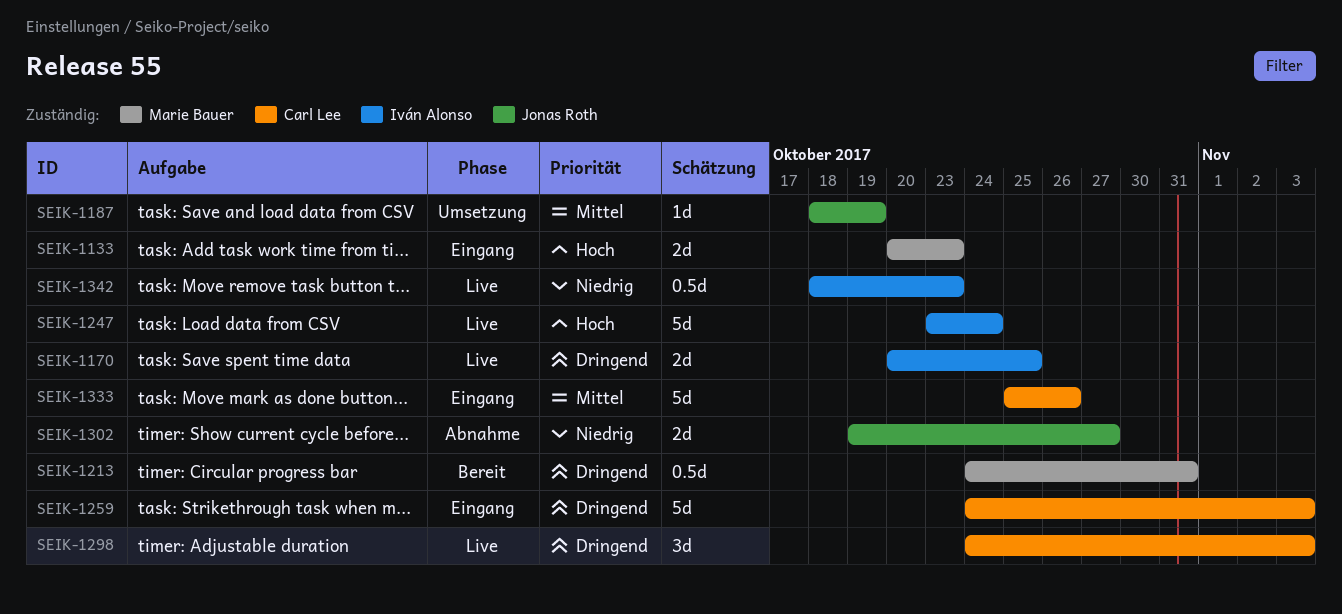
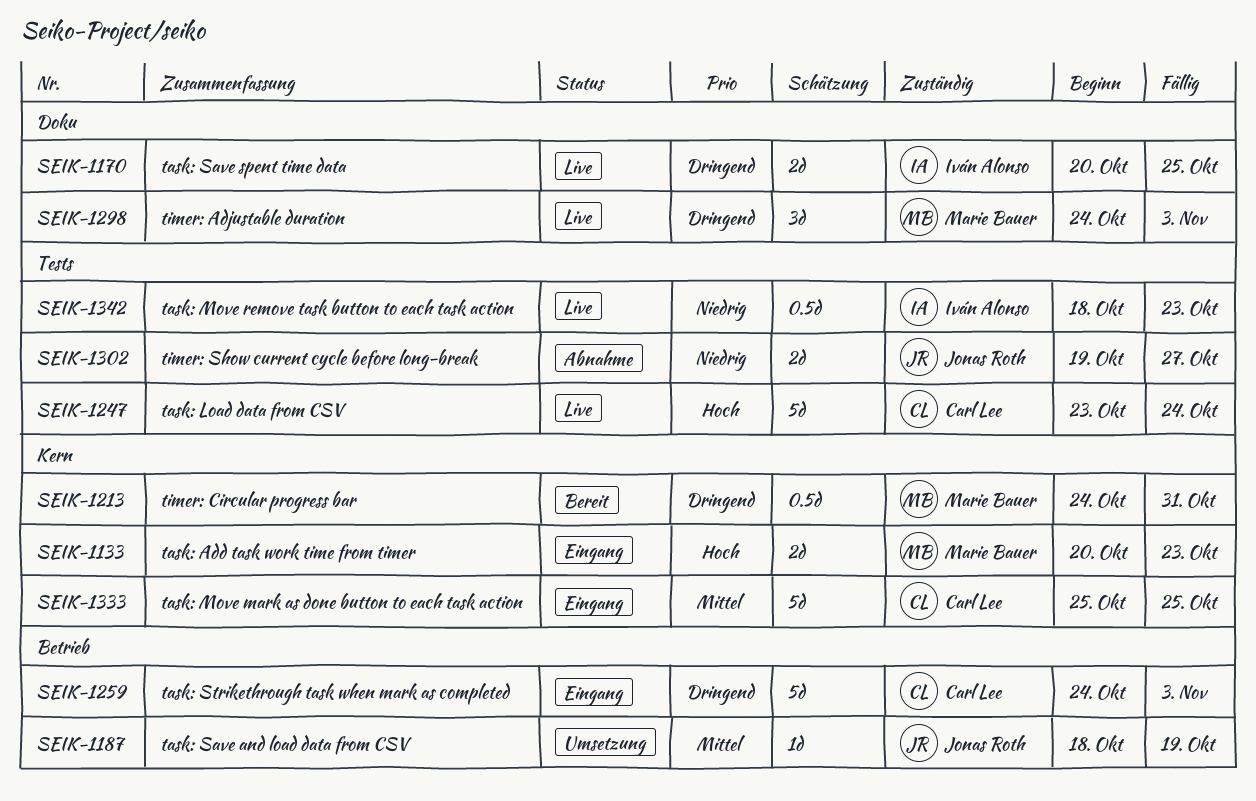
SEIK-1247, owner: Iván Alonso -> Carl Lee
SEIK-1298, owner: Carl Lee -> Marie Bauer
SEIK-1333, due: Oct 26 -> Oct 25

